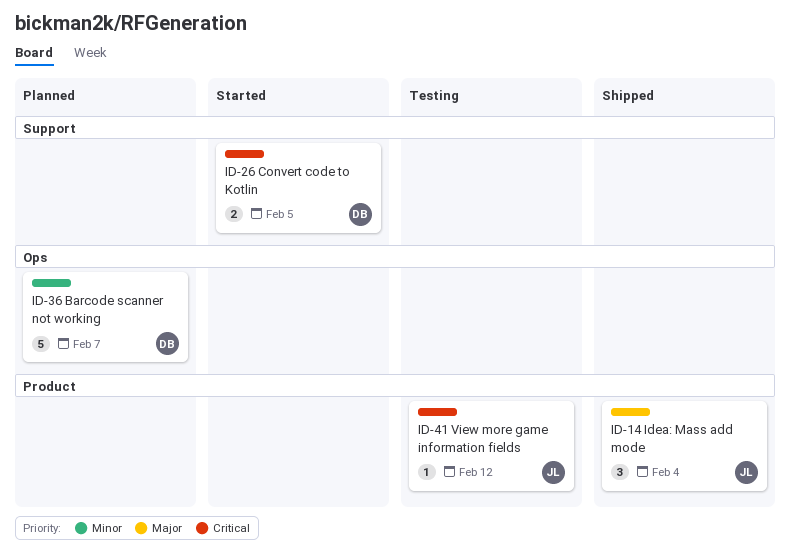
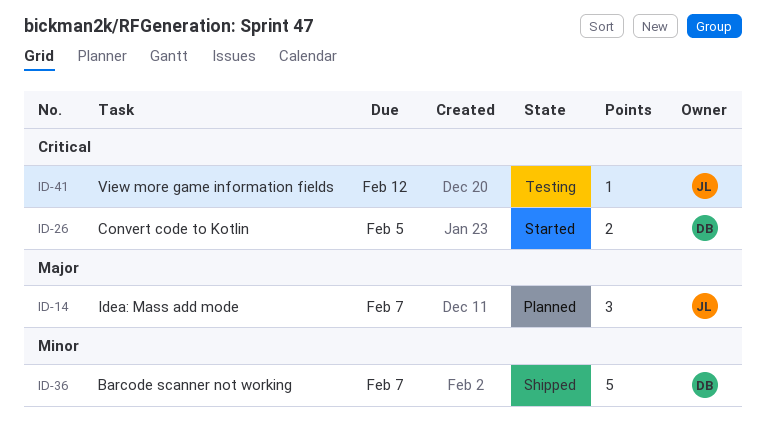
ID-14, status: Shipped -> Planned
ID-14, due: Feb 4 -> Feb 7
ID-36, status: Planned -> Shipped

